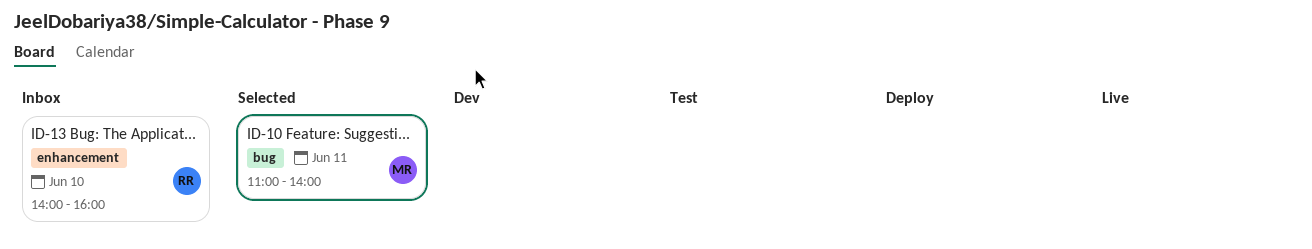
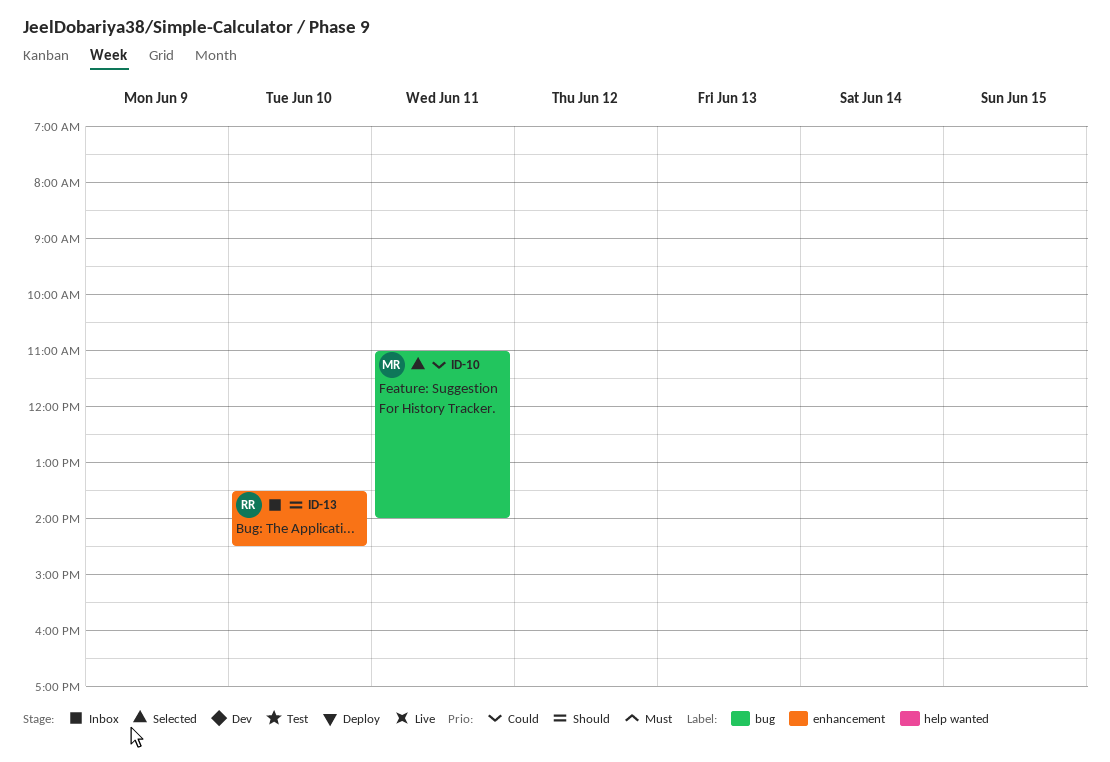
ID-13, begins: 14:00 -> 13:30
ID-13, ends: 16:00 -> 14:30

